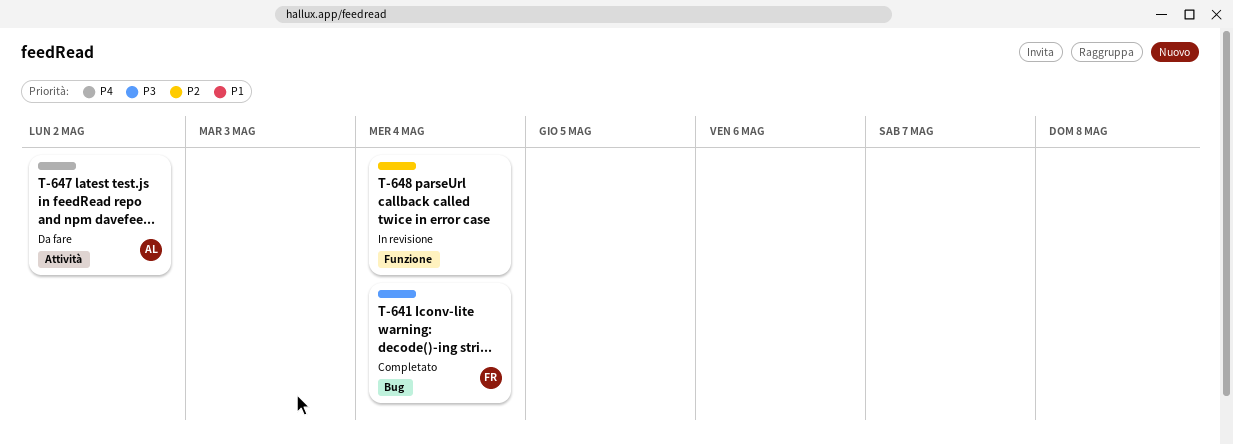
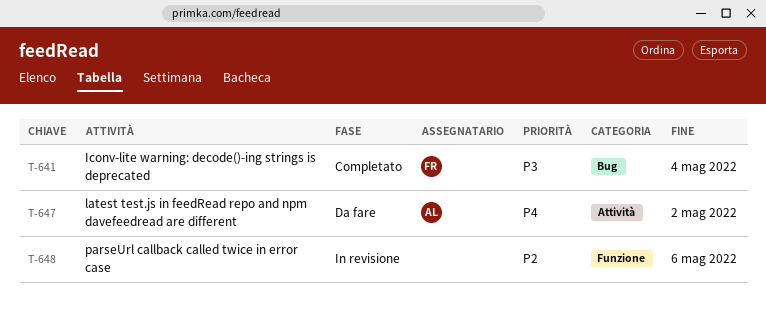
T-648, due: May 4 -> May 6

